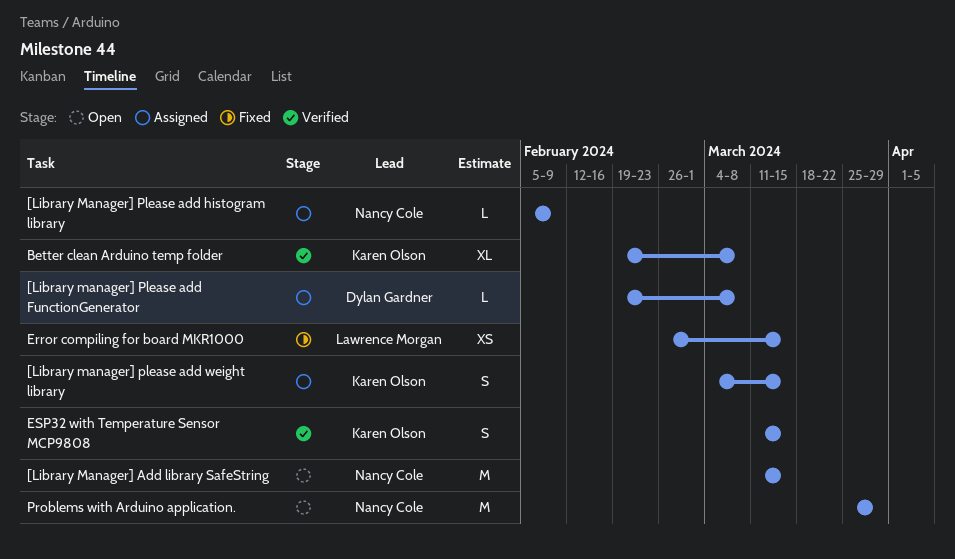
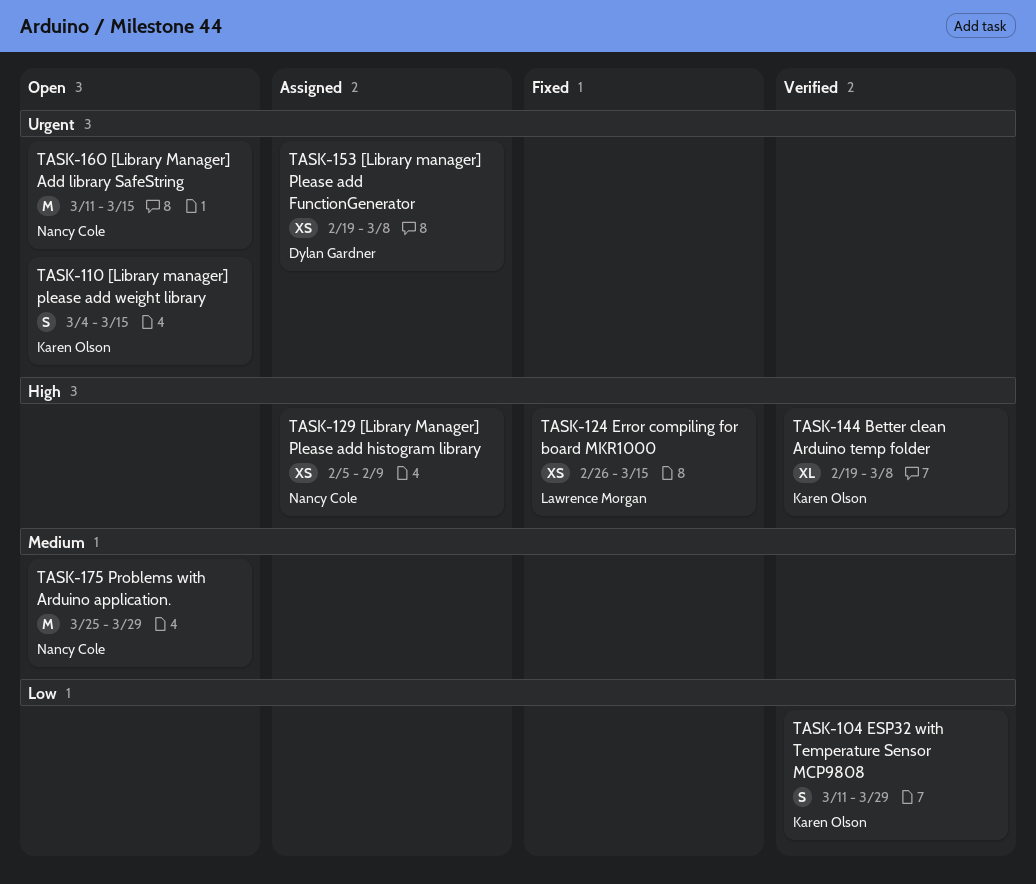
[Library manager] Please add FunctionGenerator, estimate: L -> XS
[Library Manager] Please add histogram library, estimate: L -> XS
[Library manager] please add weight library, status: Assigned -> Open
ESP32 with Temperature Sensor MCP9808, due: Mar 15 -> Mar 29

